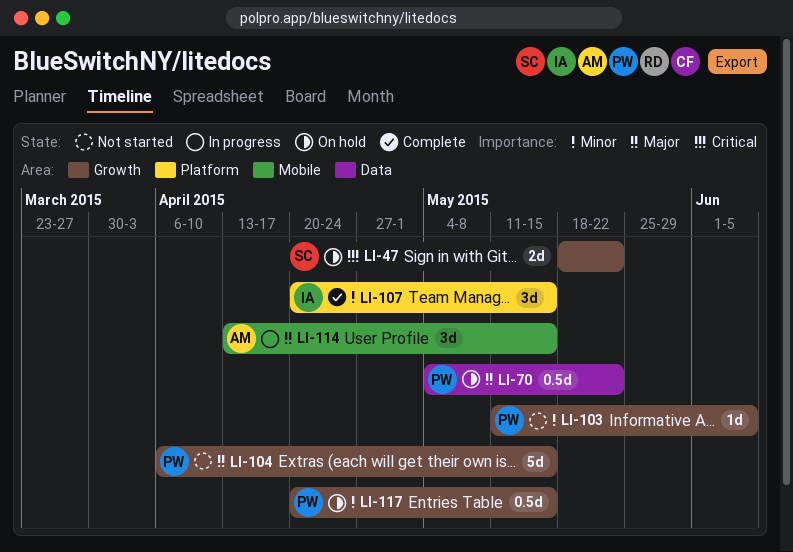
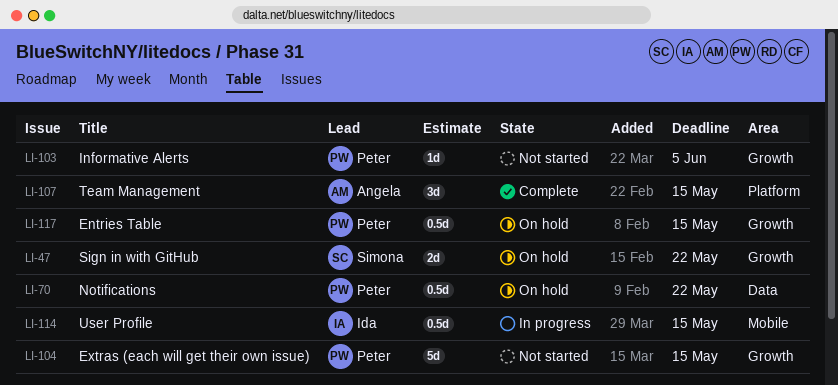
LI-107, owner: Ida -> Angela
LI-114, owner: Angela -> Ida
LI-114, estimate: 3d -> 0.5d

